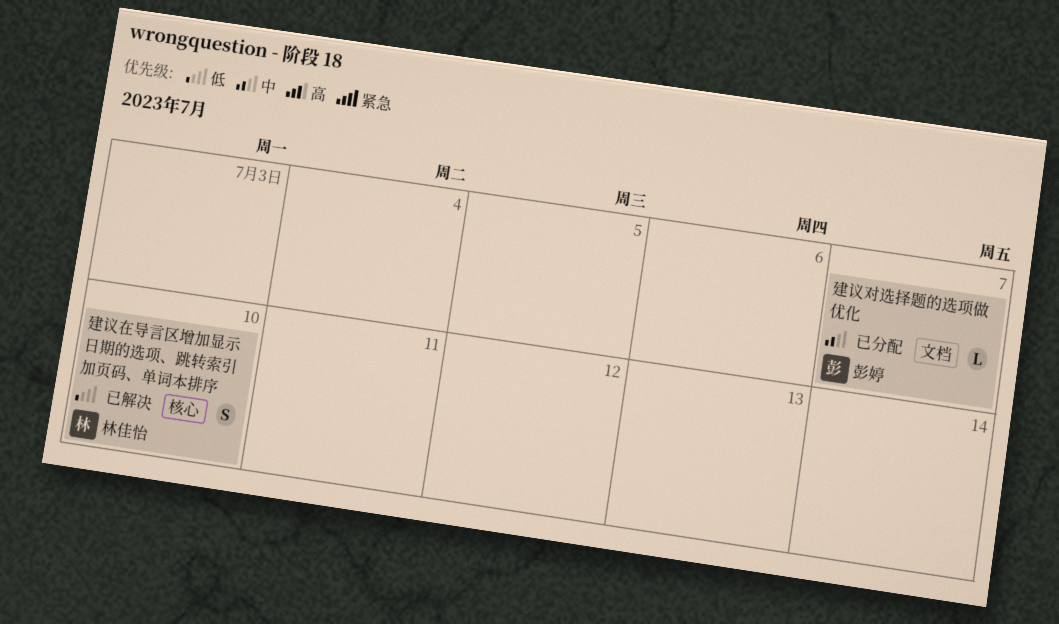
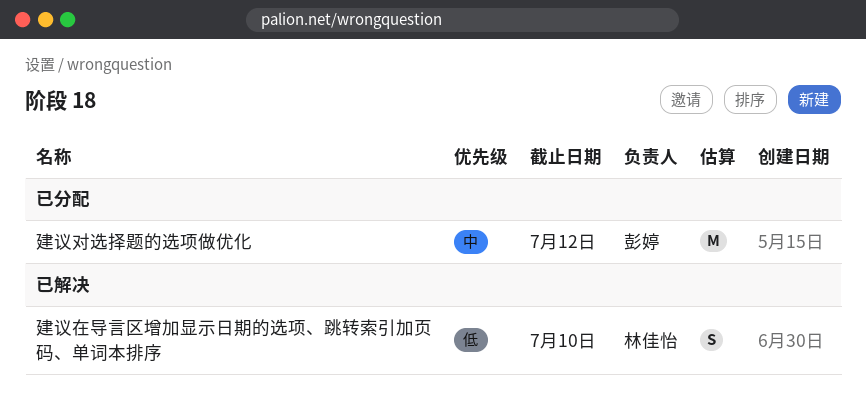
建议对选择题的选项做优化, estimate: L -> M
建议对选择题的选项做优化, due: Jul 7 -> Jul 12

